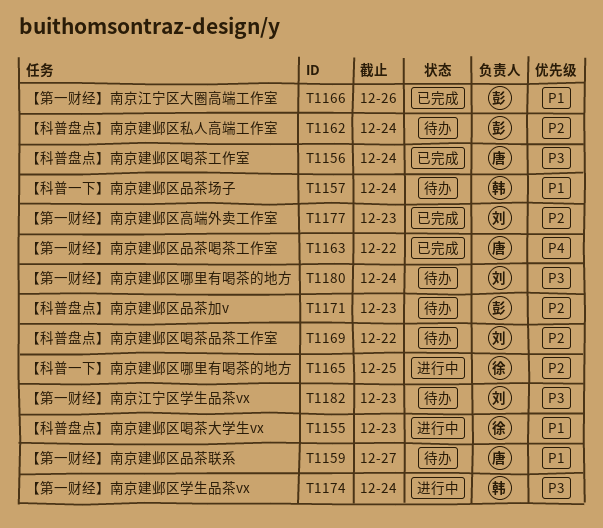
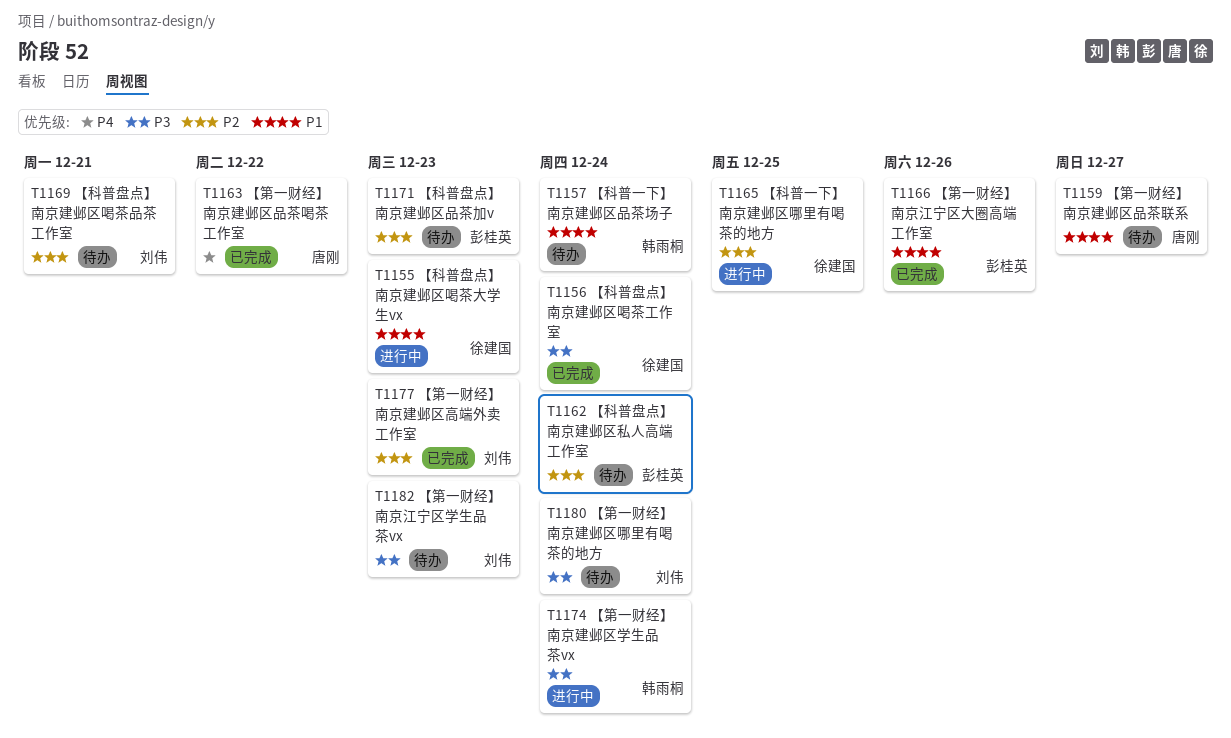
T1156, owner: 唐刚 -> 徐建国
T1169, due: Dec 22 -> Dec 21

